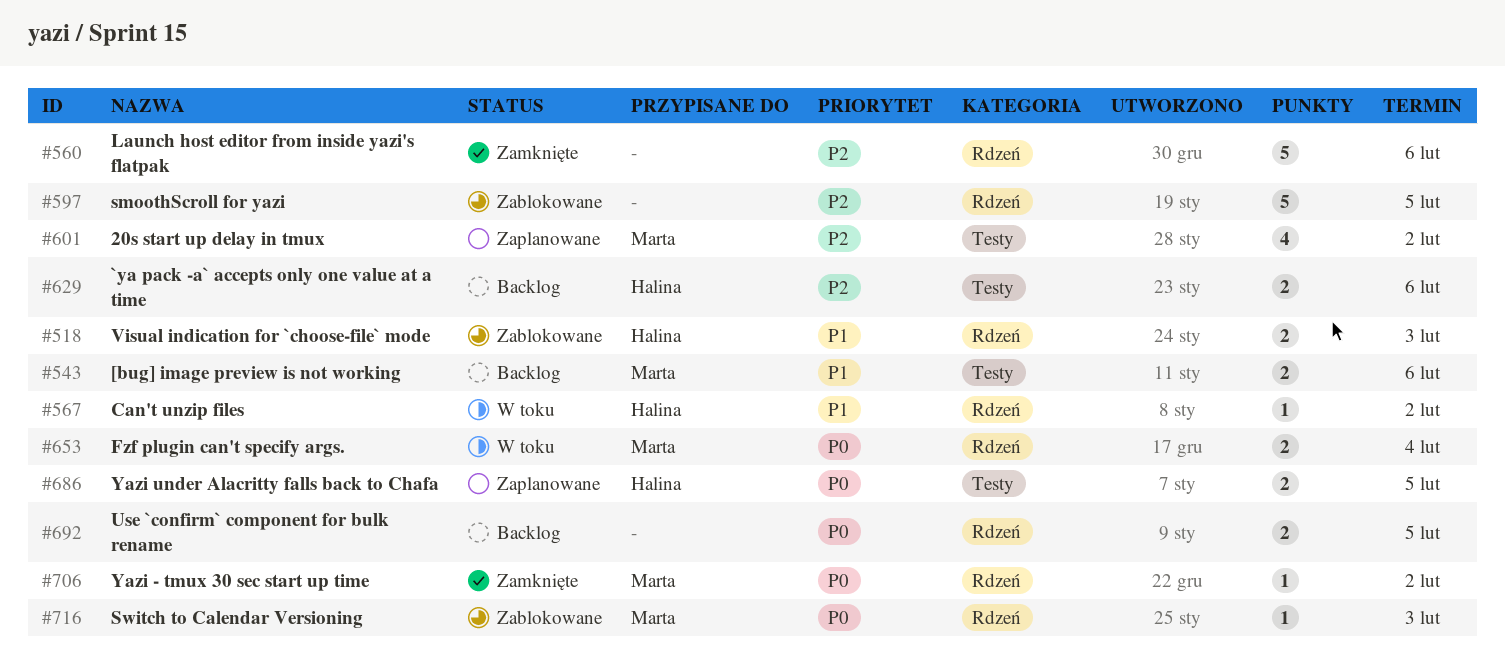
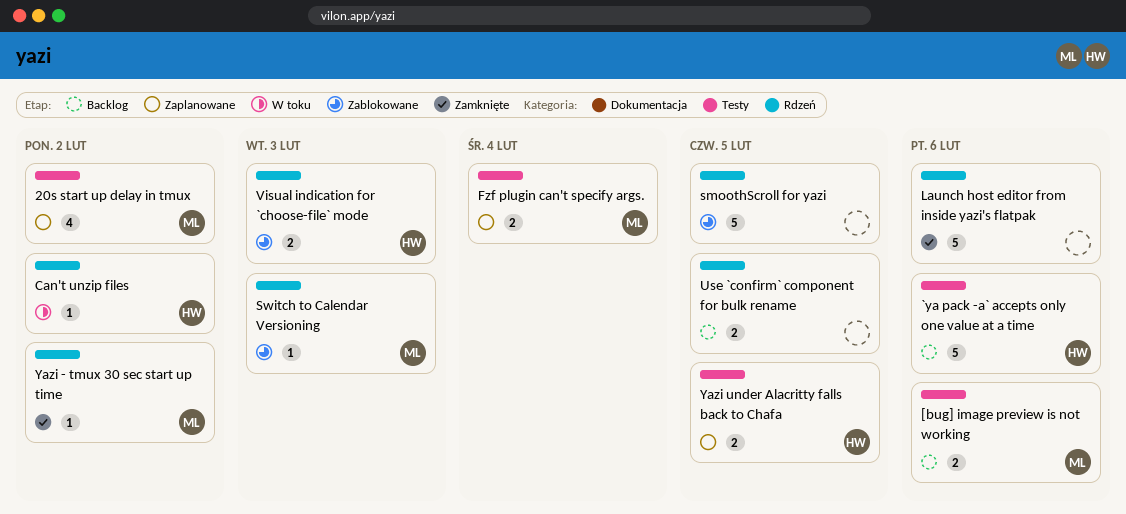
`ya pack -a` accepts only one value at a time, estimate: 2 -> 5
Fzf plugin can't specify args., status: W toku -> Zaplanowane
Fzf plugin can't specify args., label: Rdzeń -> Testy

